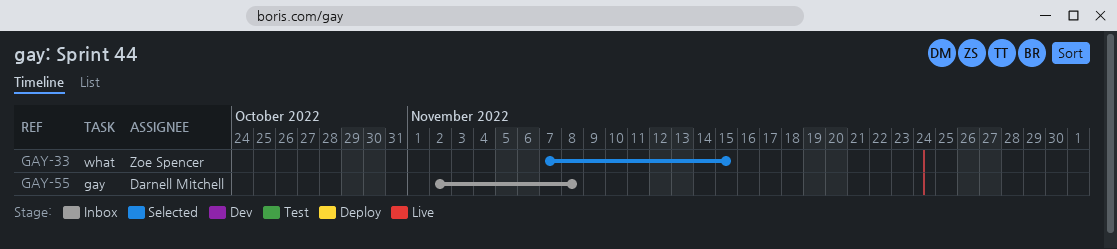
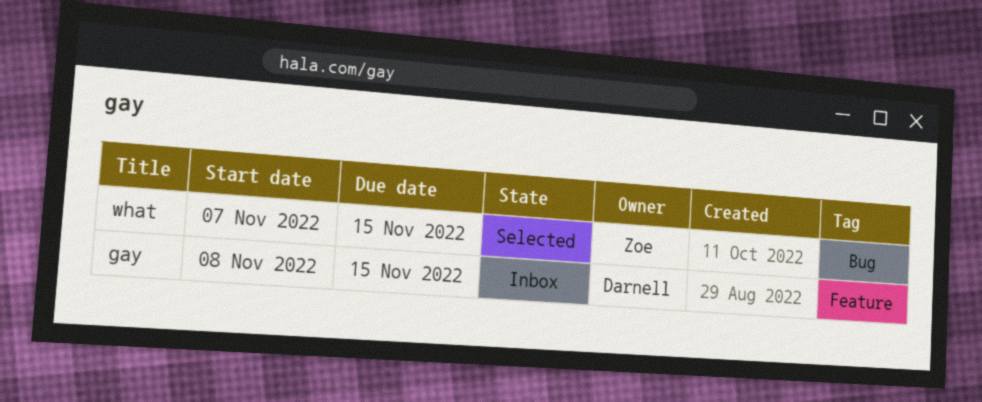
gay, start: Nov 2 -> Nov 8
gay, due: Nov 8 -> Nov 15

